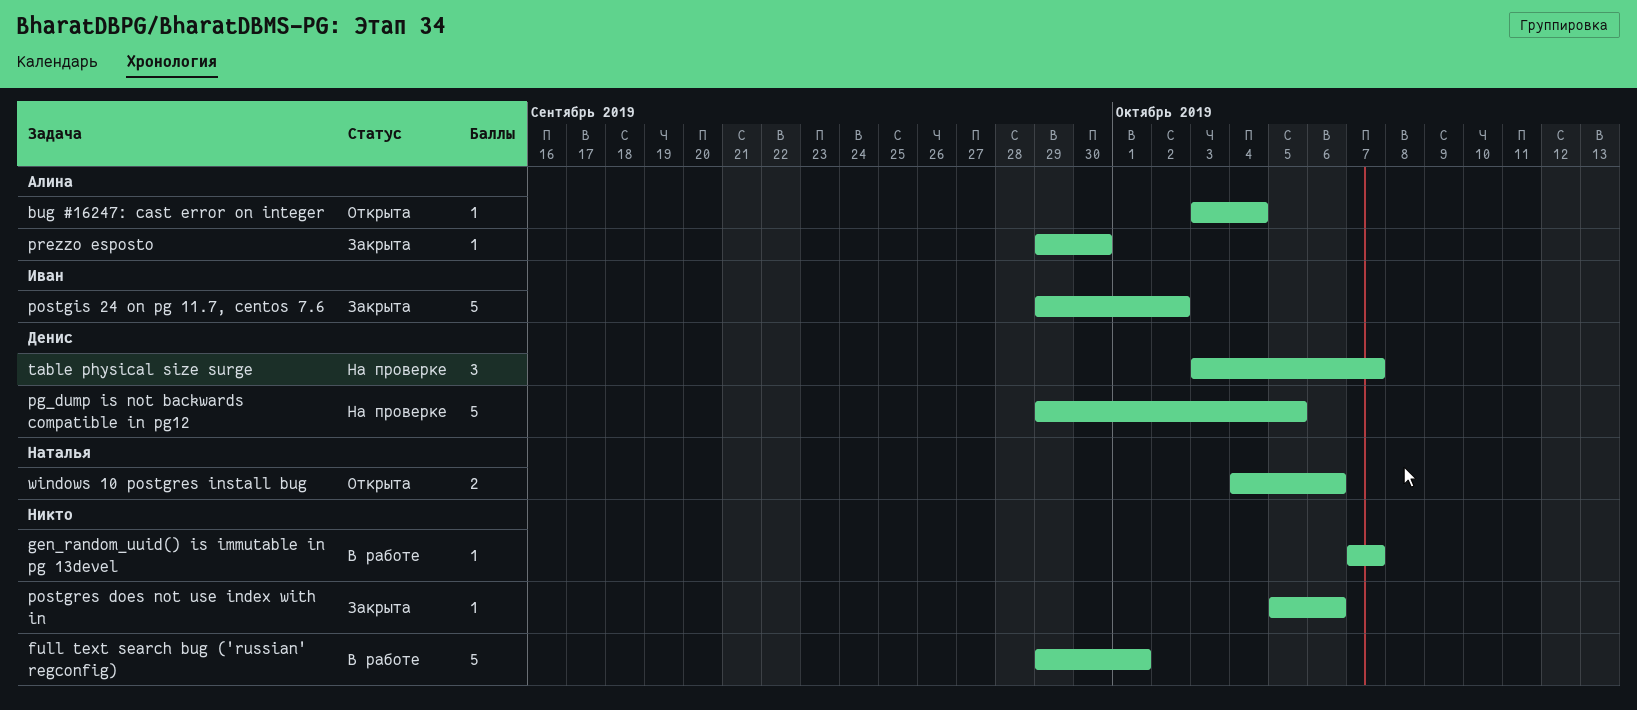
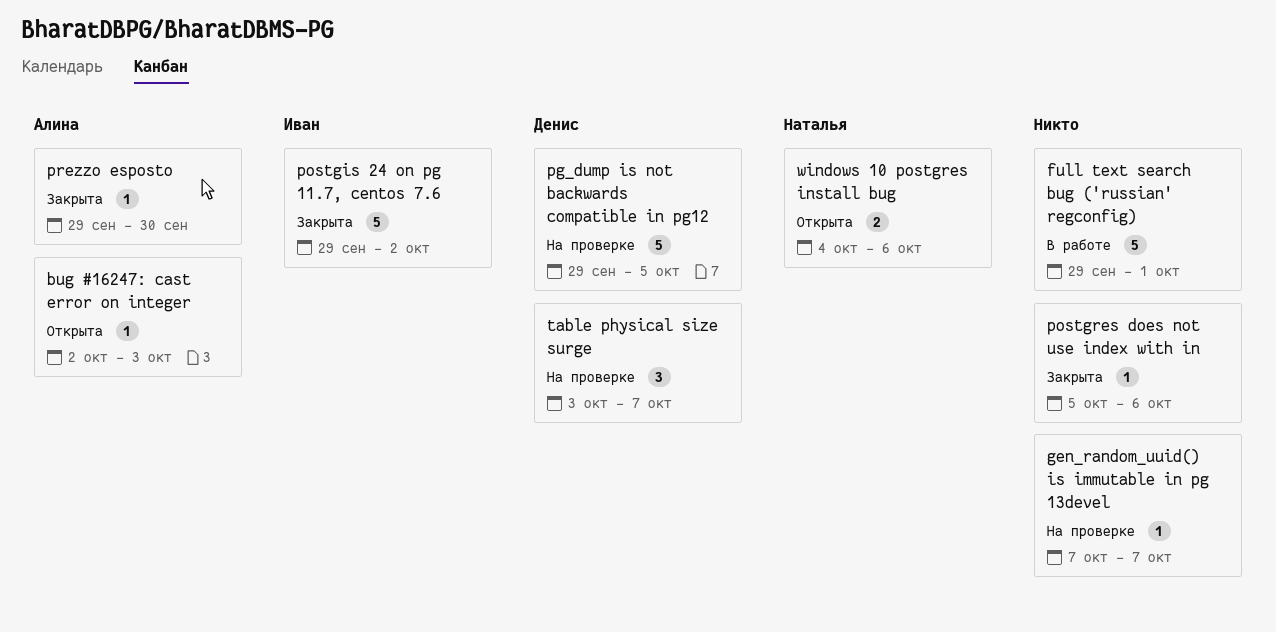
bug #16247: cast error on integer, start: Oct 3 -> Oct 2
bug #16247: cast error on integer, due: Oct 4 -> Oct 3
gen_random_uuid() is immutable in pg 13devel, status: В работе -> На проверке

